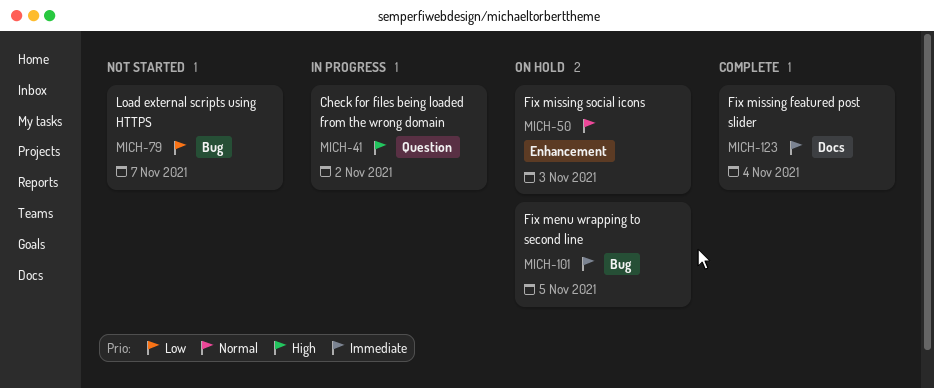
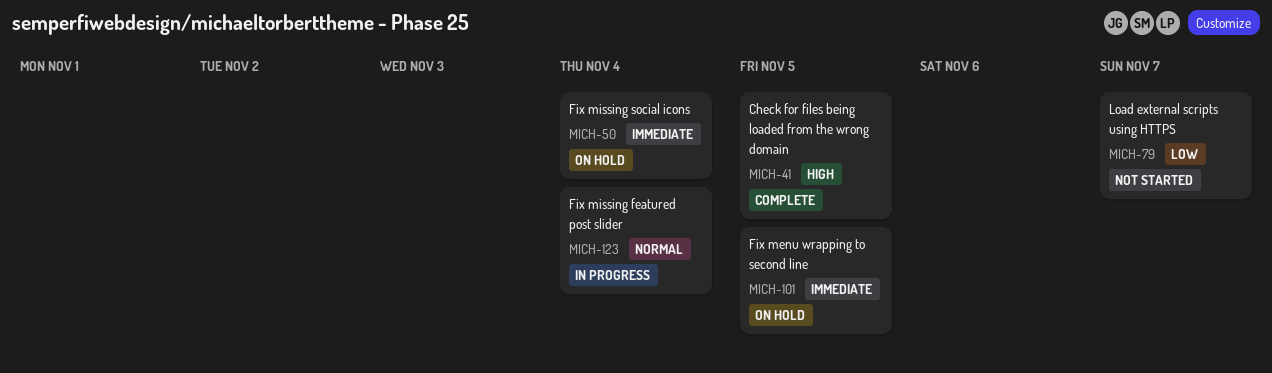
MICH-41, status: In progress -> Complete
MICH-41, due: Nov 2 -> Nov 5
MICH-50, priority: Normal -> Immediate
MICH-50, due: Nov 3 -> Nov 4
MICH-123, status: Complete -> In progress
MICH-123, priority: Immediate -> Normal

